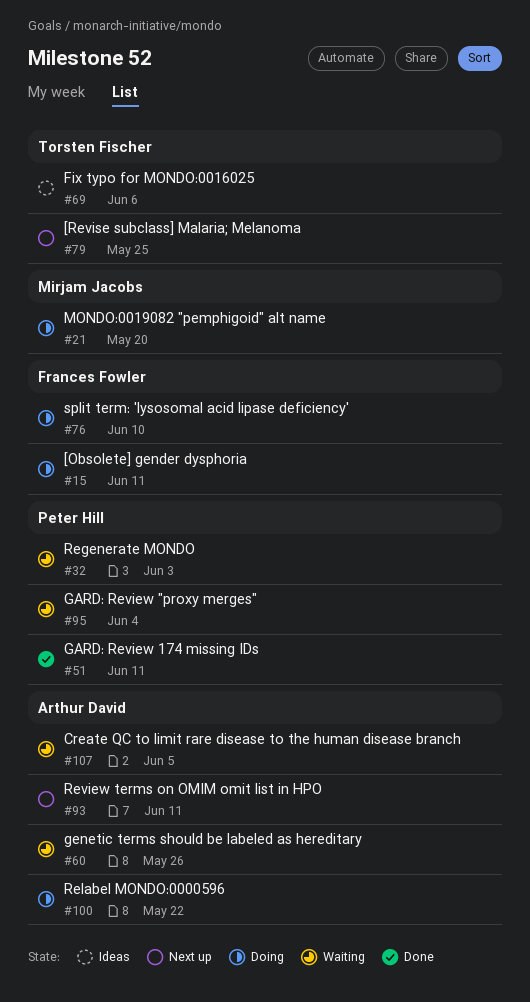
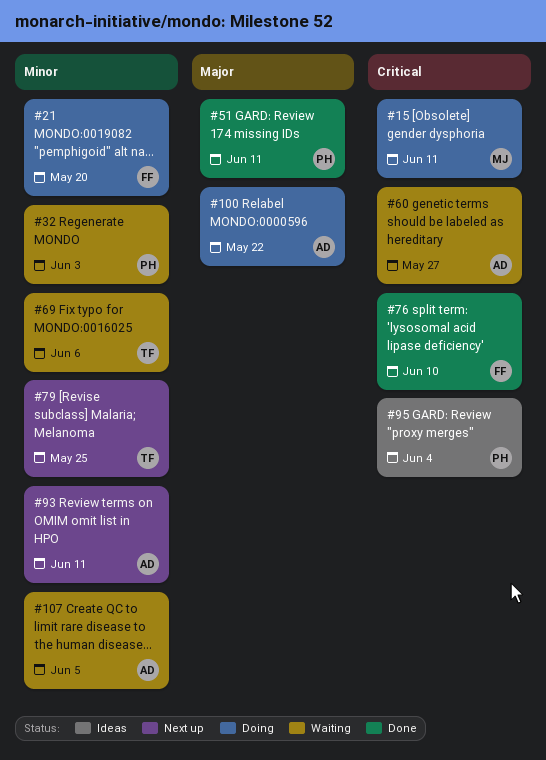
#15, owner: Frances Fowler -> Mirjam Jacobs
#21, owner: Mirjam Jacobs -> Frances Fowler
#60, due: May 26 -> May 27
#69, status: Ideas -> Waiting
#76, status: Doing -> Done
#95, status: Waiting -> Ideas

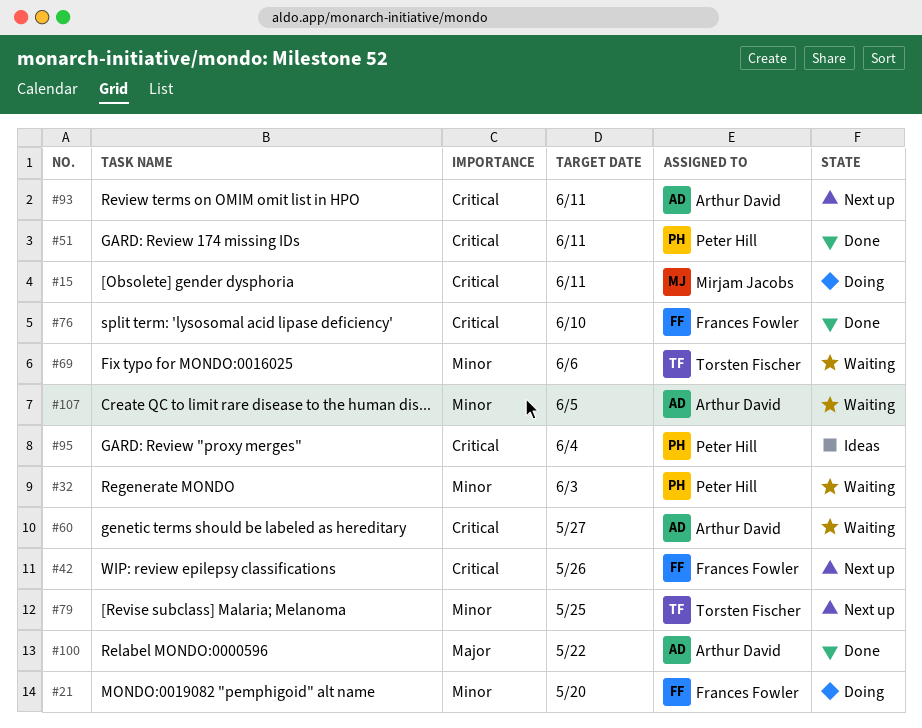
#42: none -> present
#51, priority: Major -> Critical
#93, priority: Minor -> Critical
#100, status: Doing -> Done

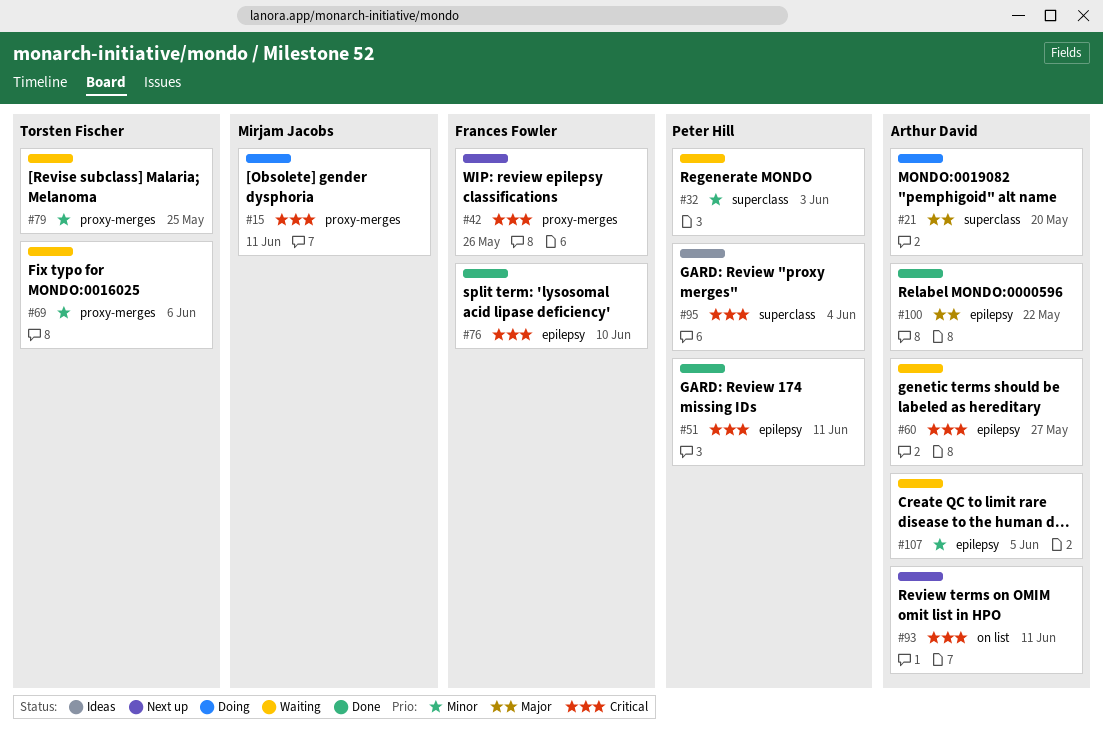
#21, owner: Frances Fowler -> Arthur David
#21, priority: Minor -> Major
#79, status: Next up -> Waiting

